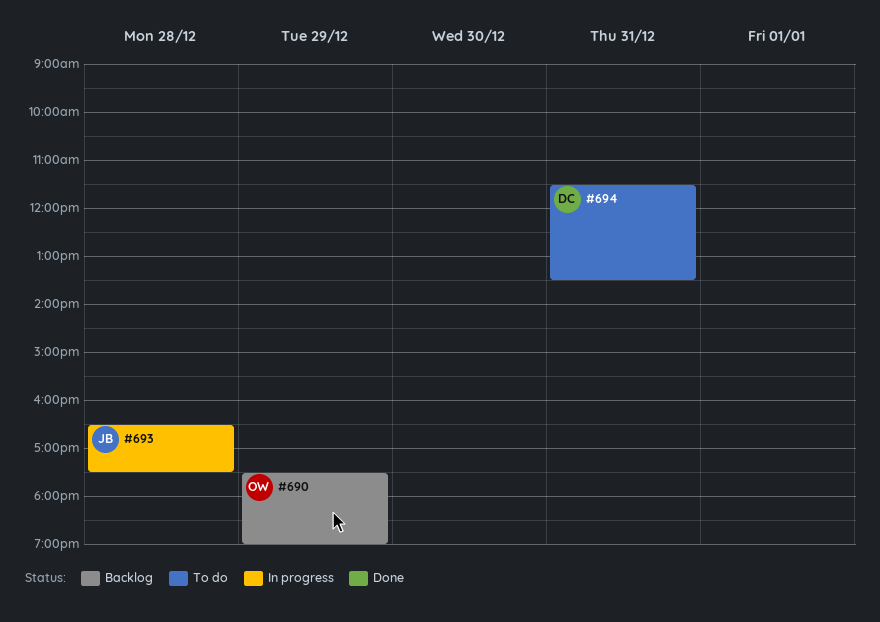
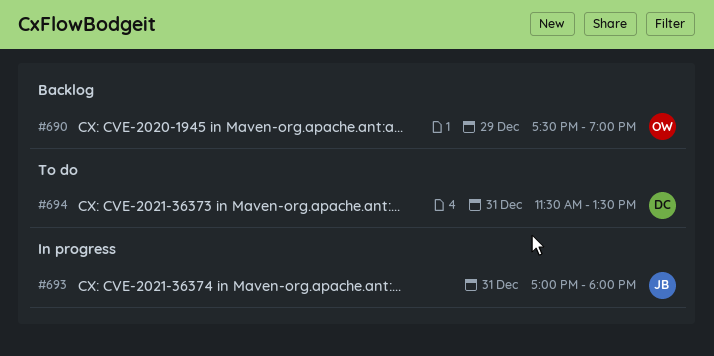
#693, day: Dec 28 -> Dec 31
#693, begins: 16:30 -> 17:00
#693, ends: 17:30 -> 18:00

